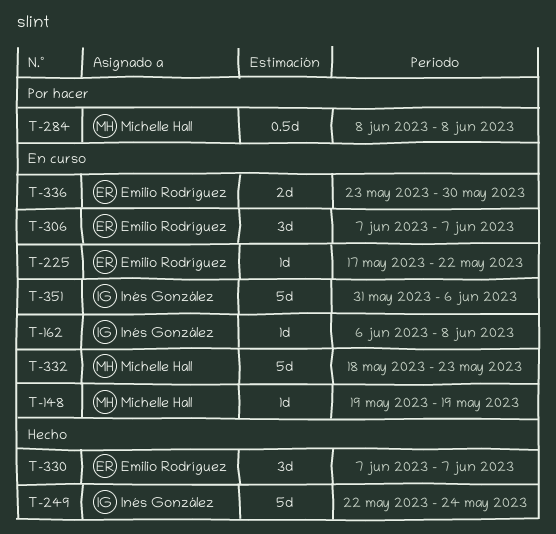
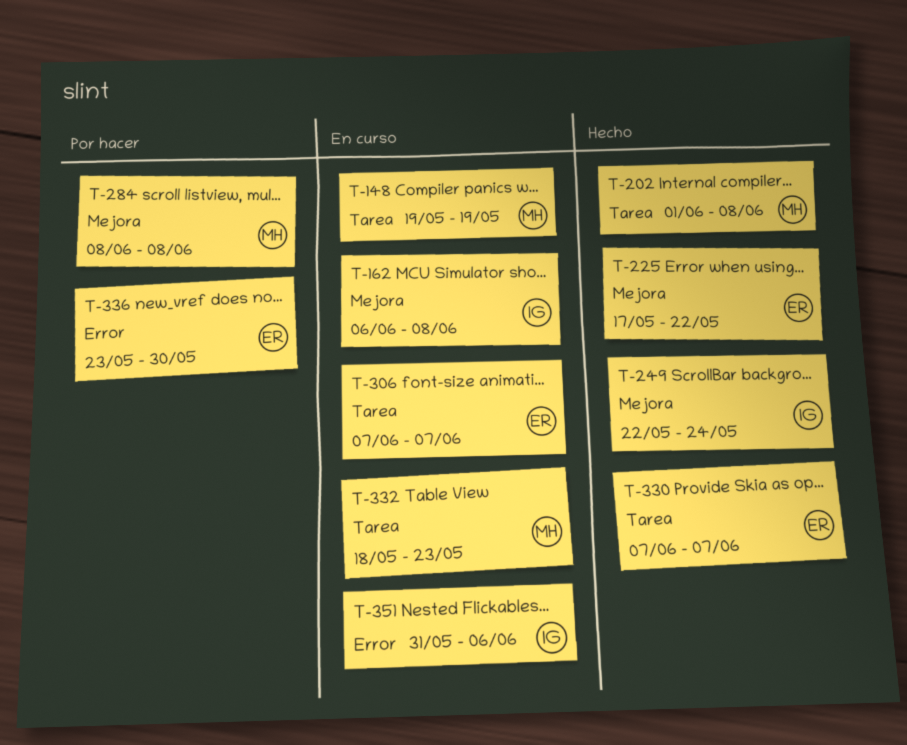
T-202: none -> present
T-225, status: En curso -> Hecho
T-336, status: En curso -> Por hacer

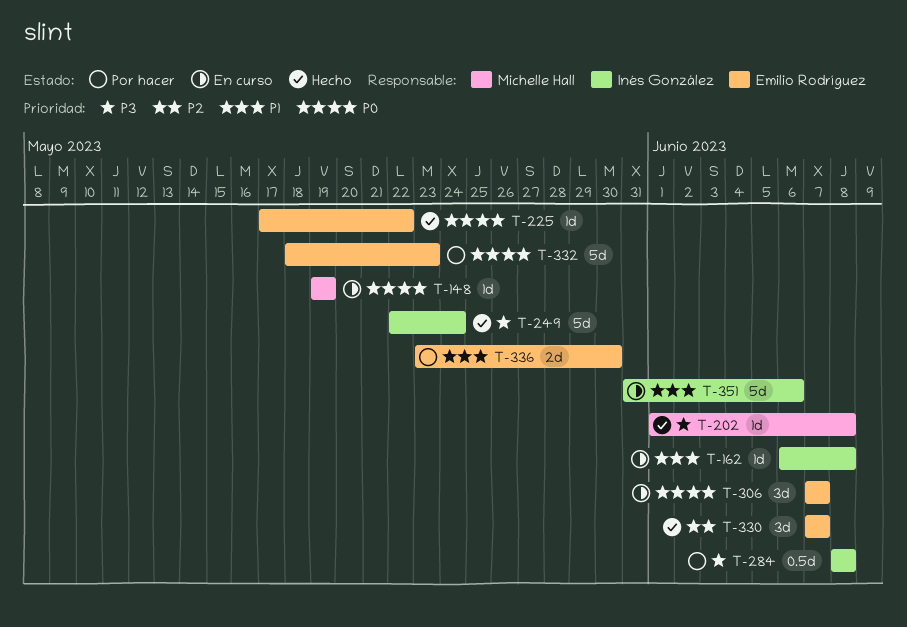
T-284, owner: Michelle Hall -> Inés González
T-332, status: En curso -> Por hacer
T-332, owner: Michelle Hall -> Emilio Rodríguez

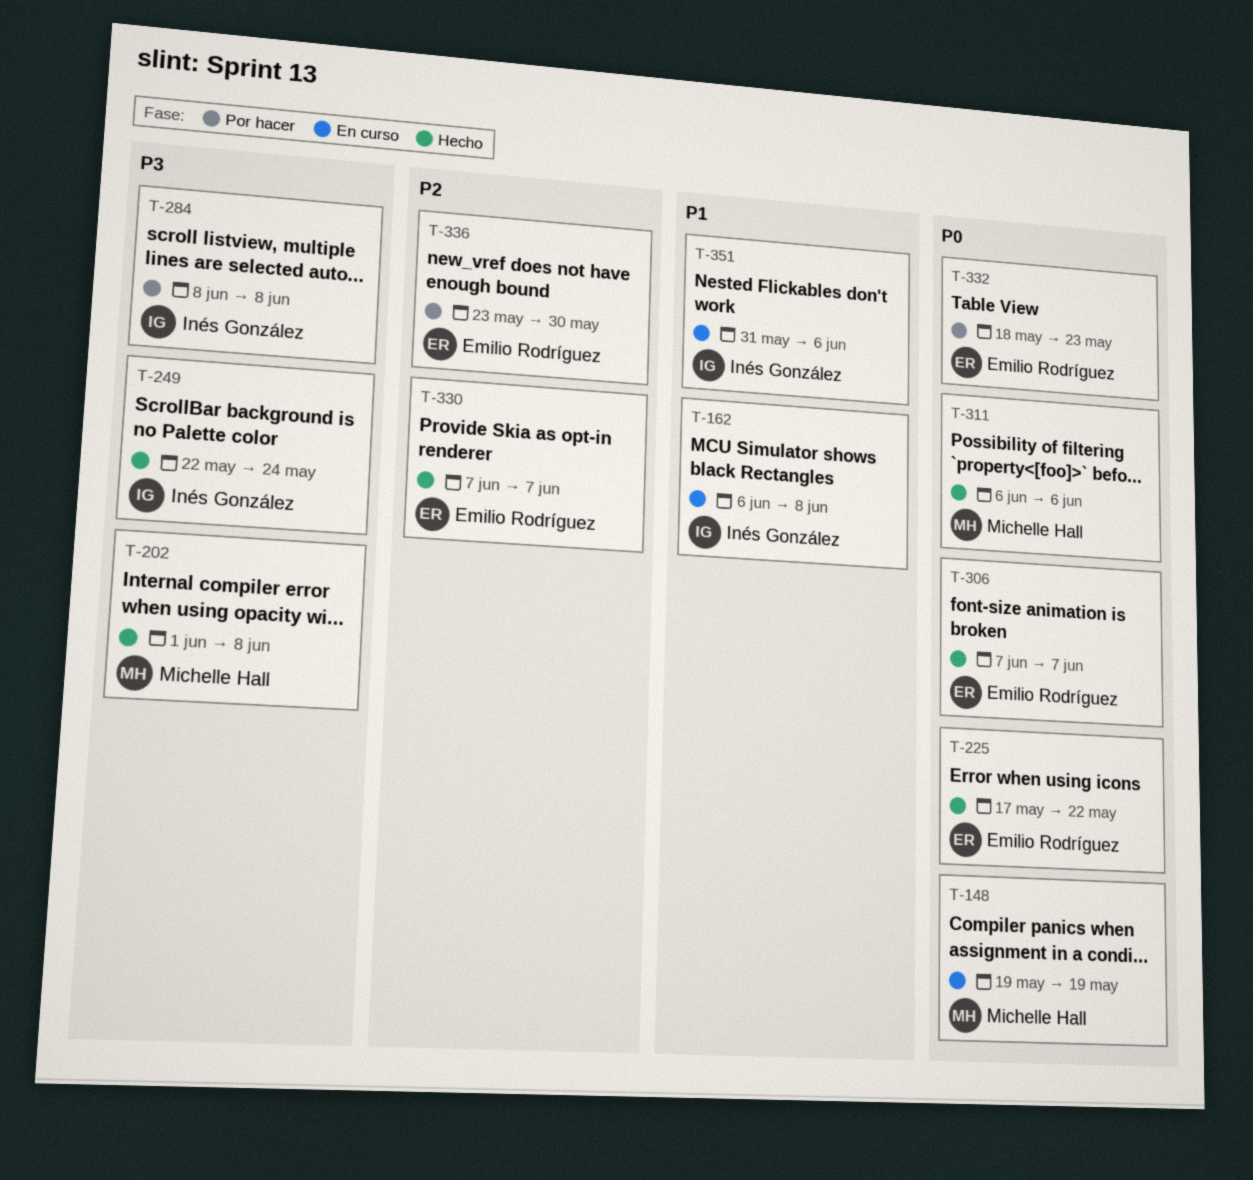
T-306, status: En curso -> Hecho
T-311: none -> present
T-336, priority: P1 -> P2

